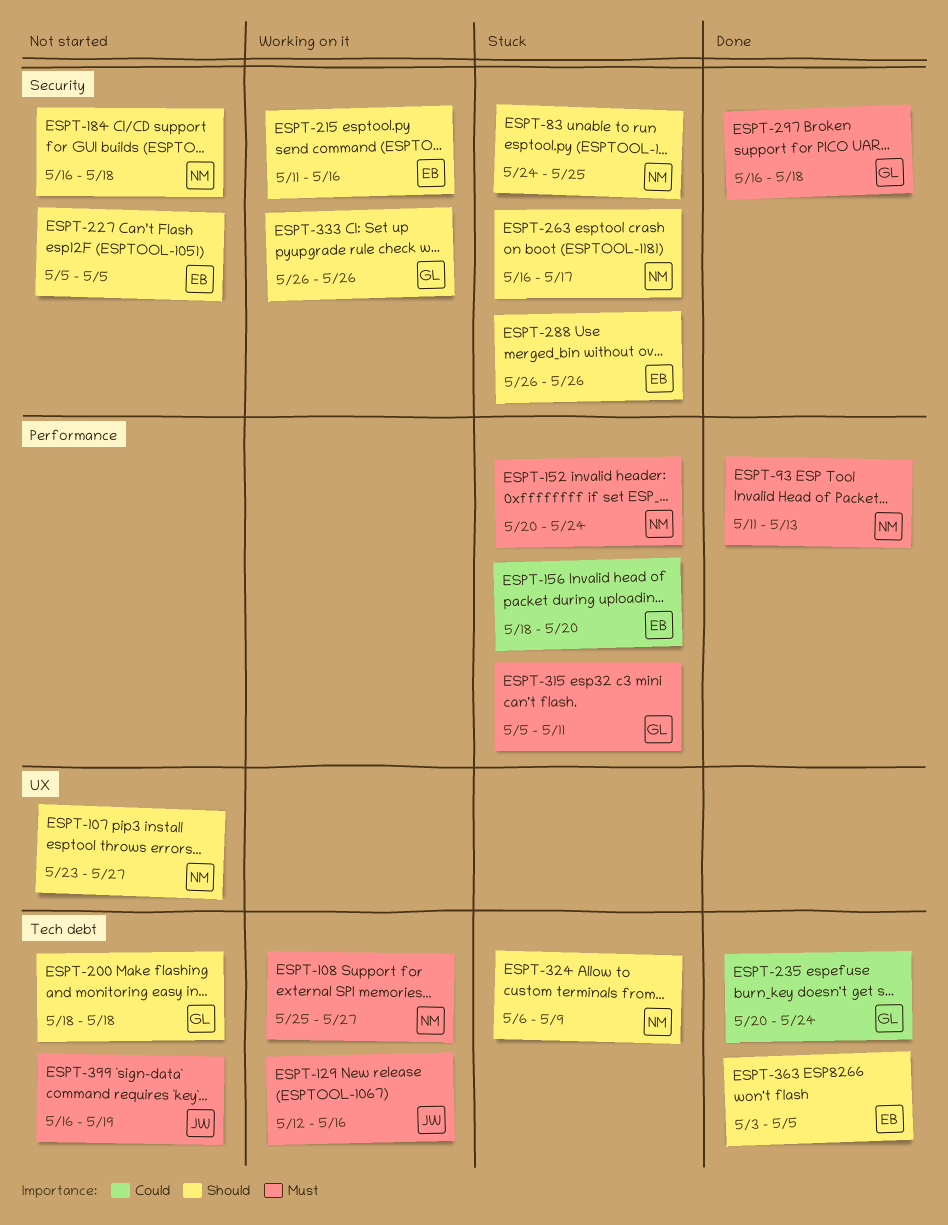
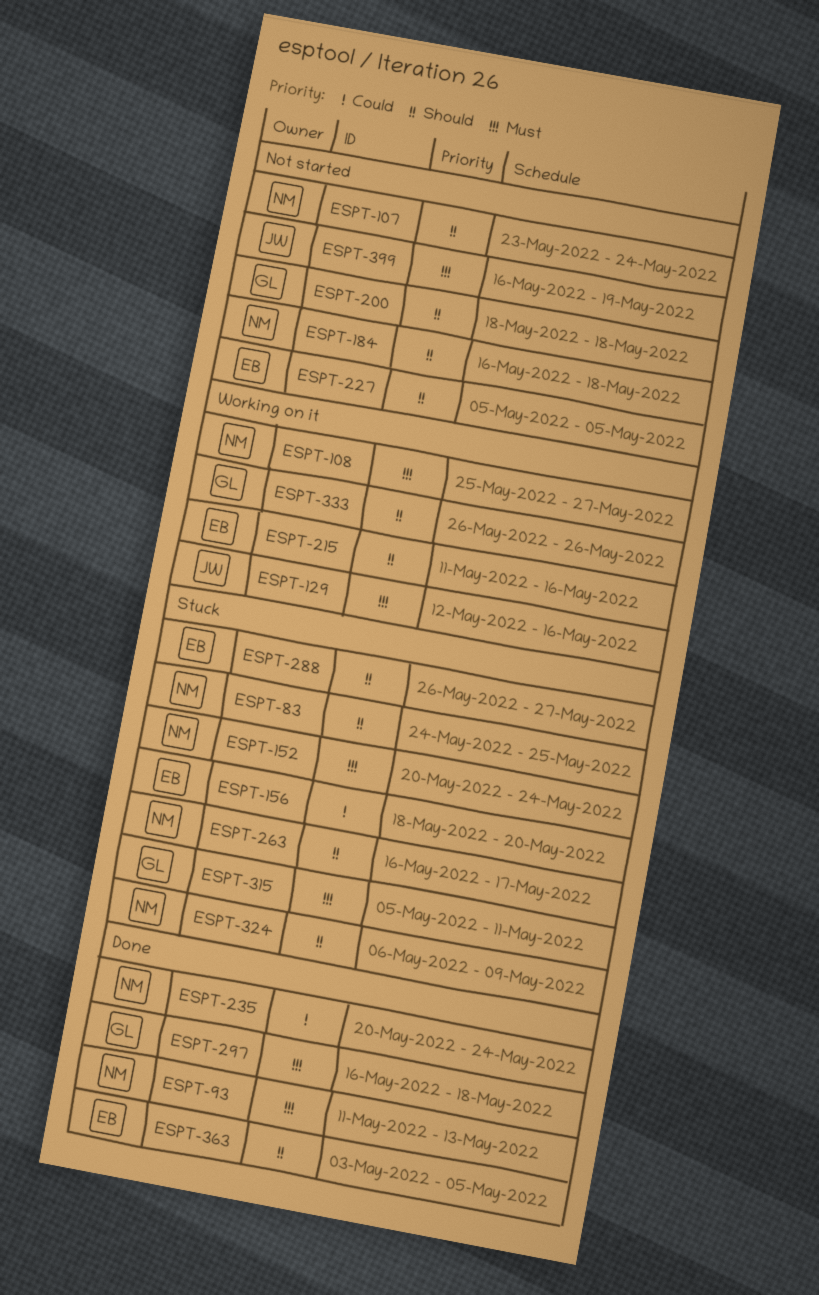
ESPT-107, due: May 27 -> May 24
ESPT-235, owner: GL -> NM
ESPT-288, due: May 26 -> May 27

